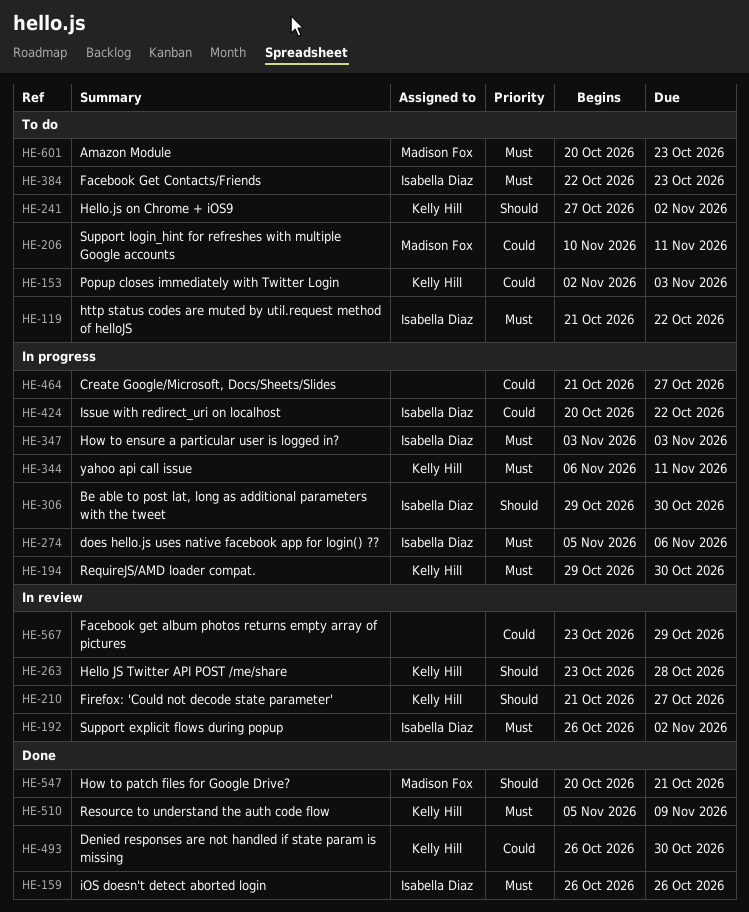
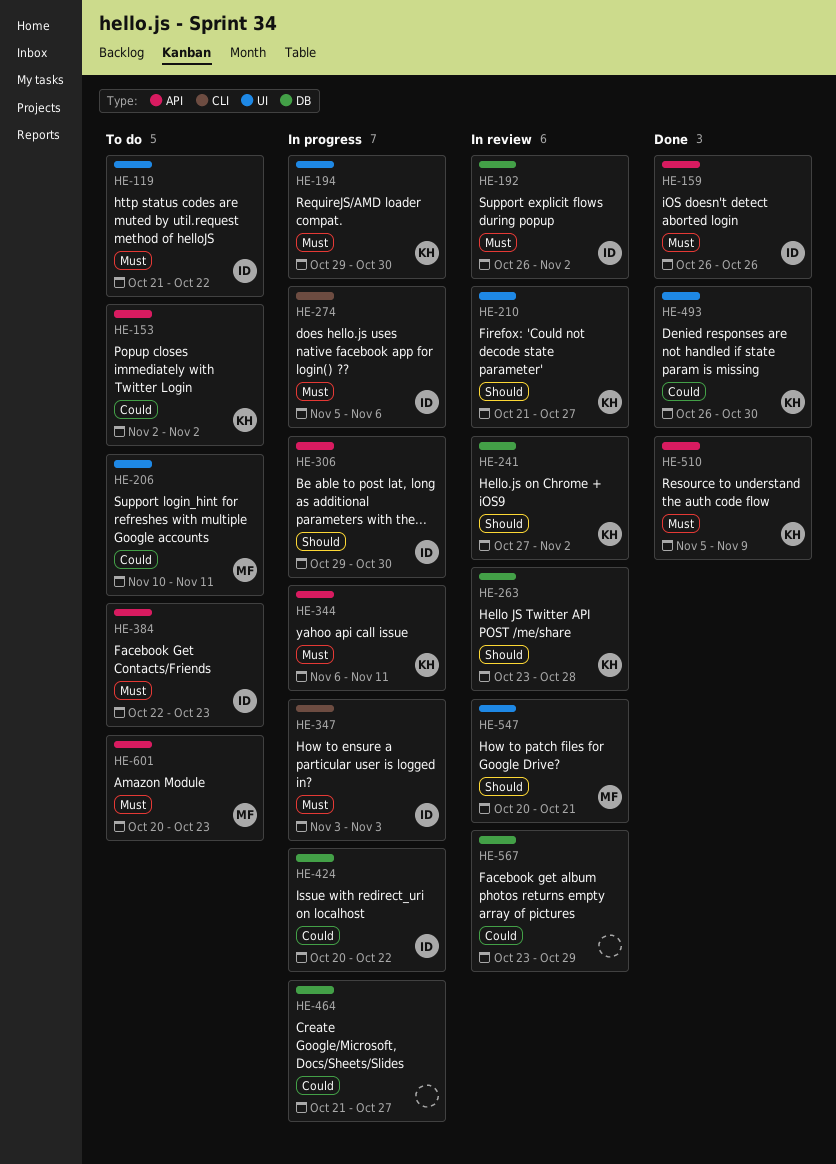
HE-153, due: Nov 3 -> Nov 2
HE-241, status: To do -> In review
HE-547, status: Done -> In review

